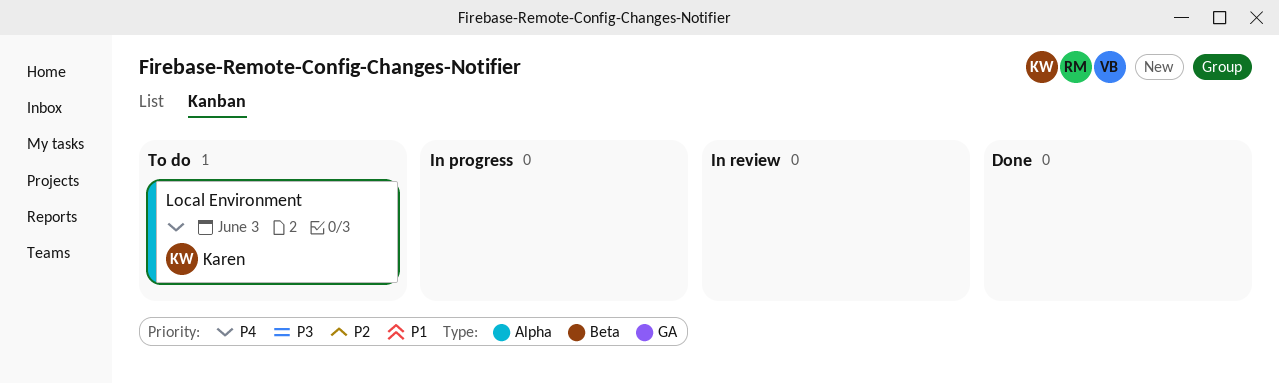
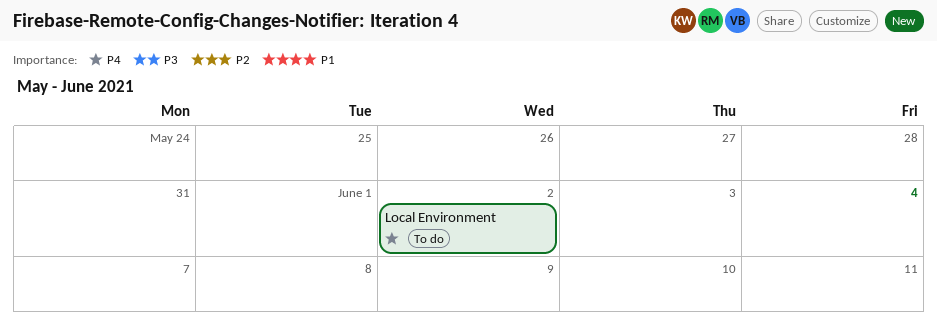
Local Environment, due: Jun 3 -> Jun 2

